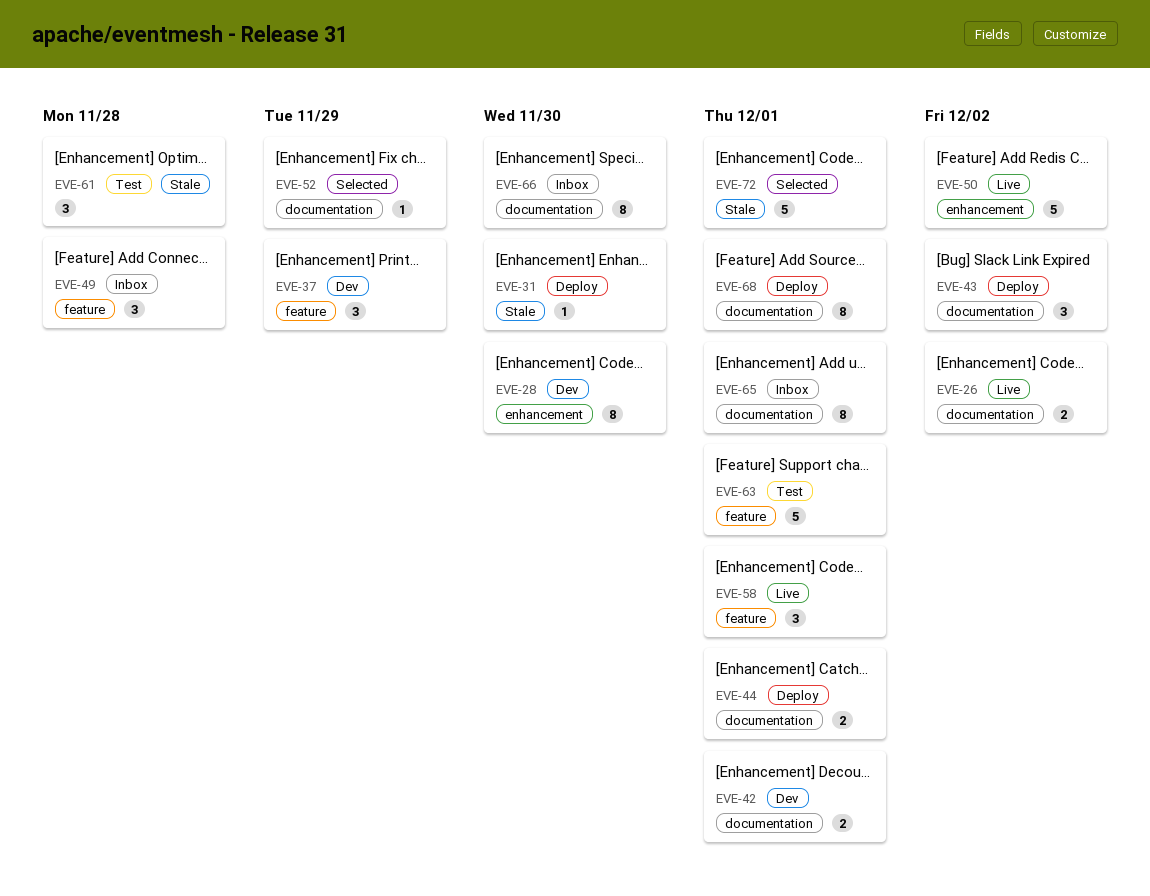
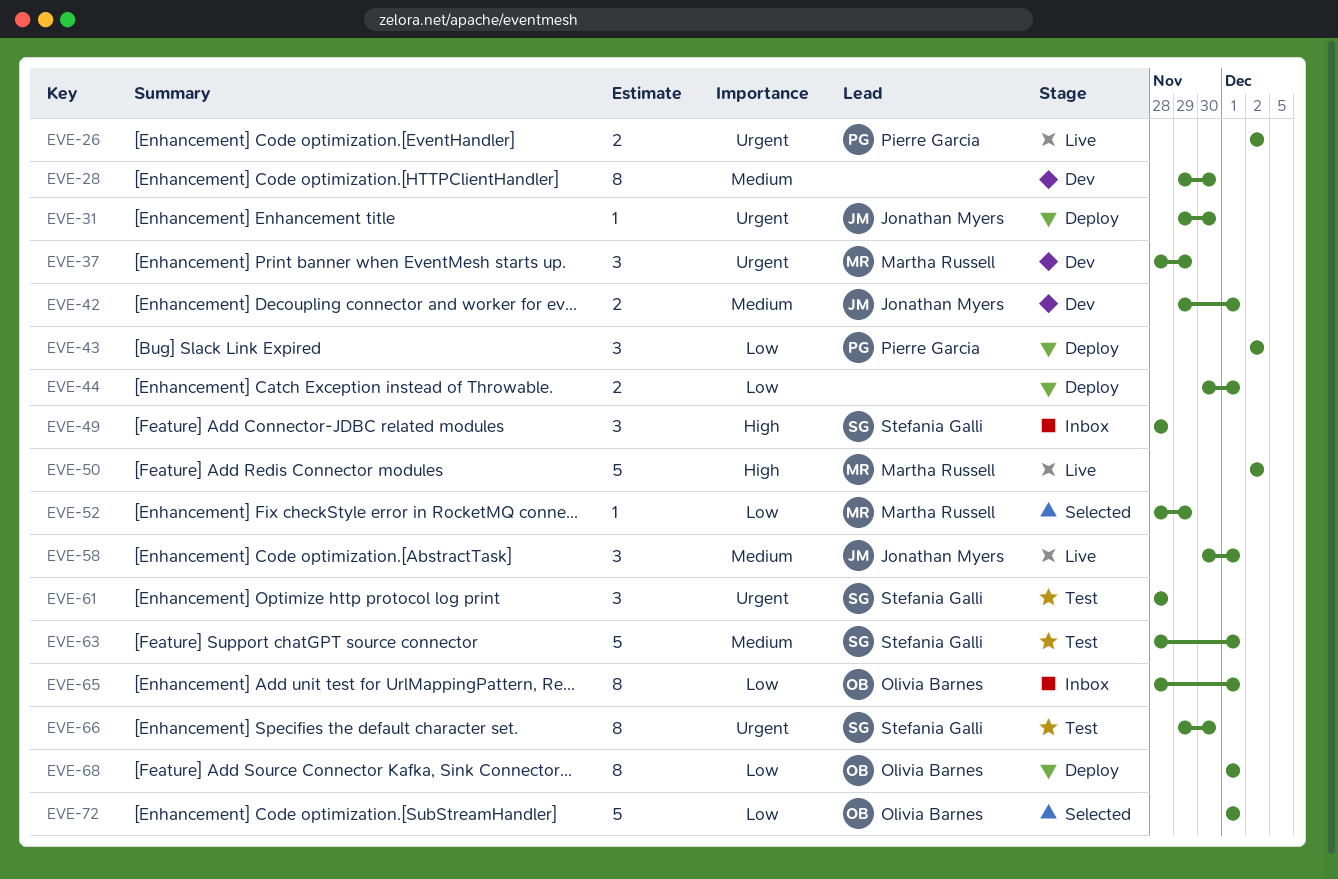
EVE-66, status: Inbox -> Test

